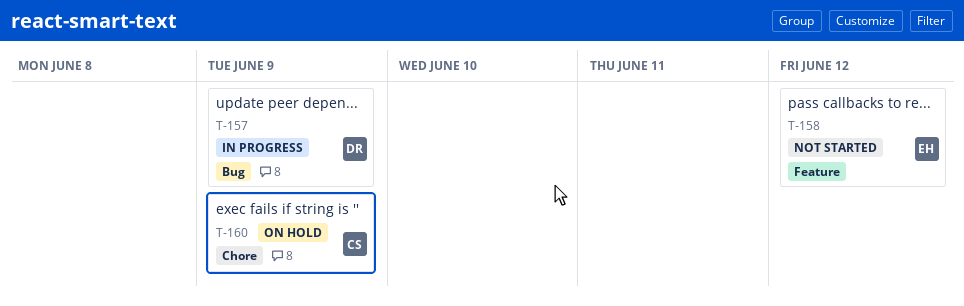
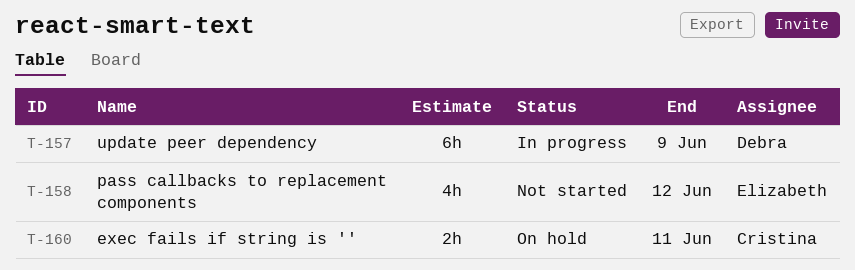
T-160, due: Jun 9 -> Jun 11

